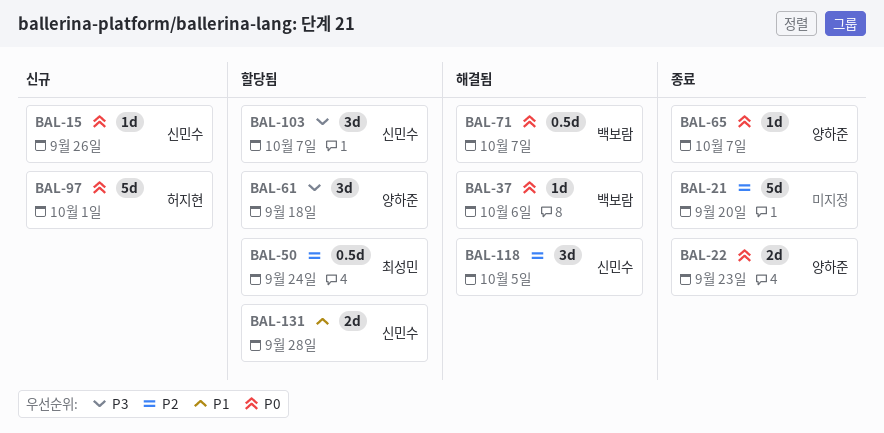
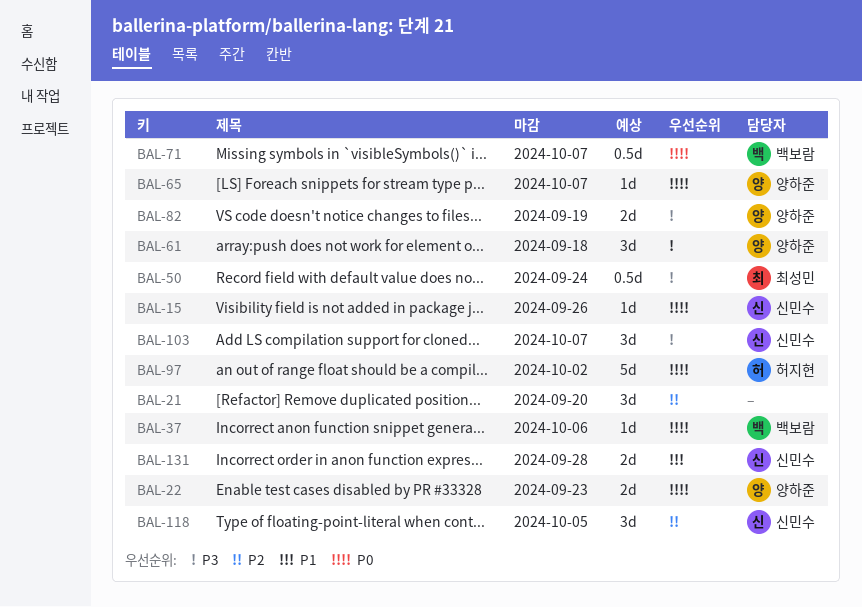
BAL-21, estimate: 5d -> 3d
BAL-50, priority: P2 -> P3
BAL-82: none -> present
BAL-97, due: Oct 1 -> Oct 2

